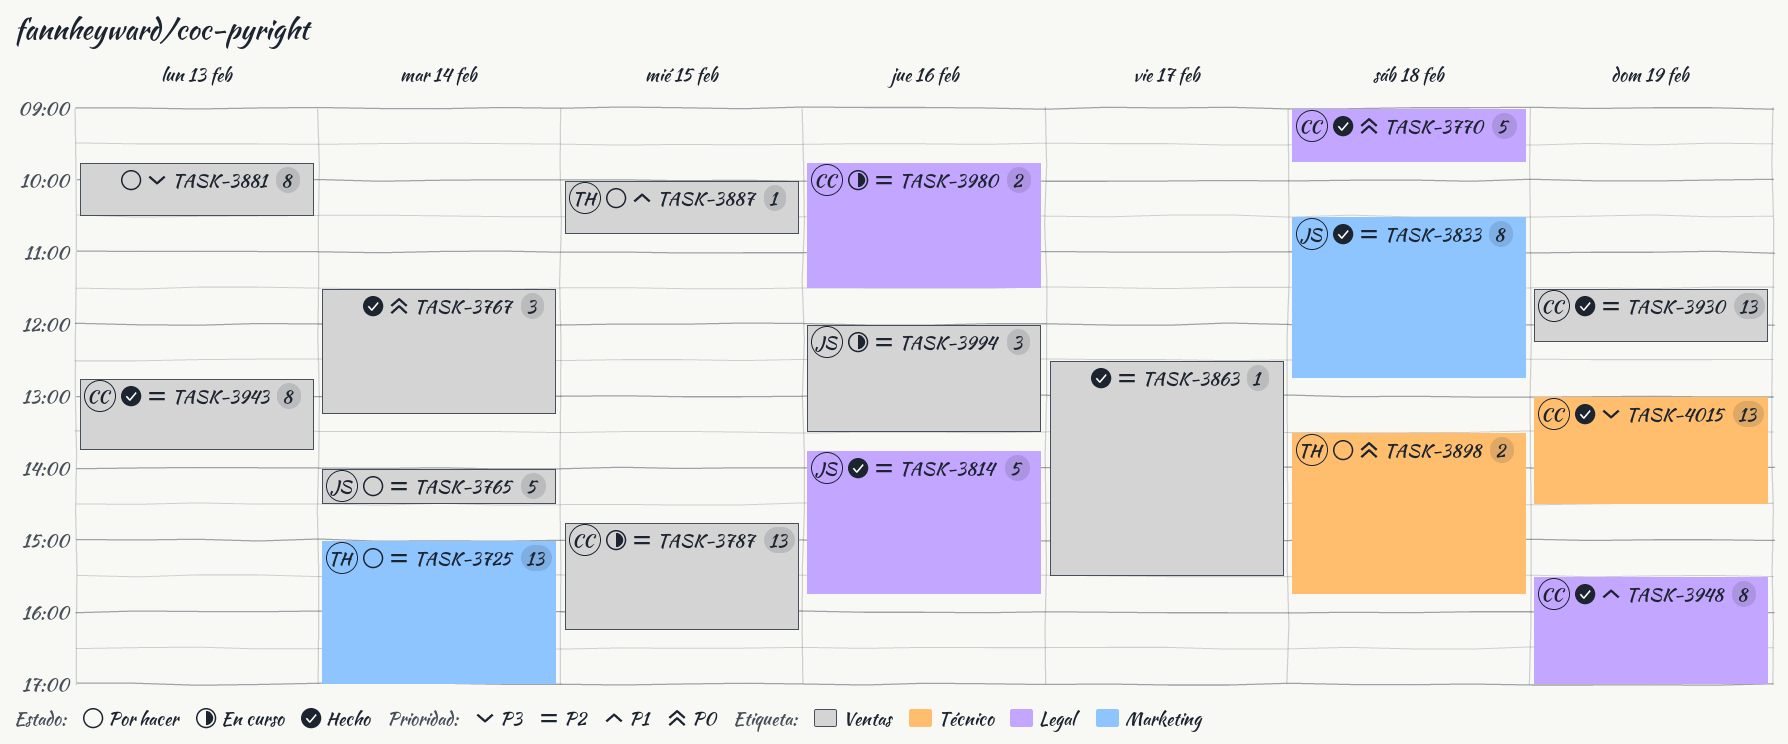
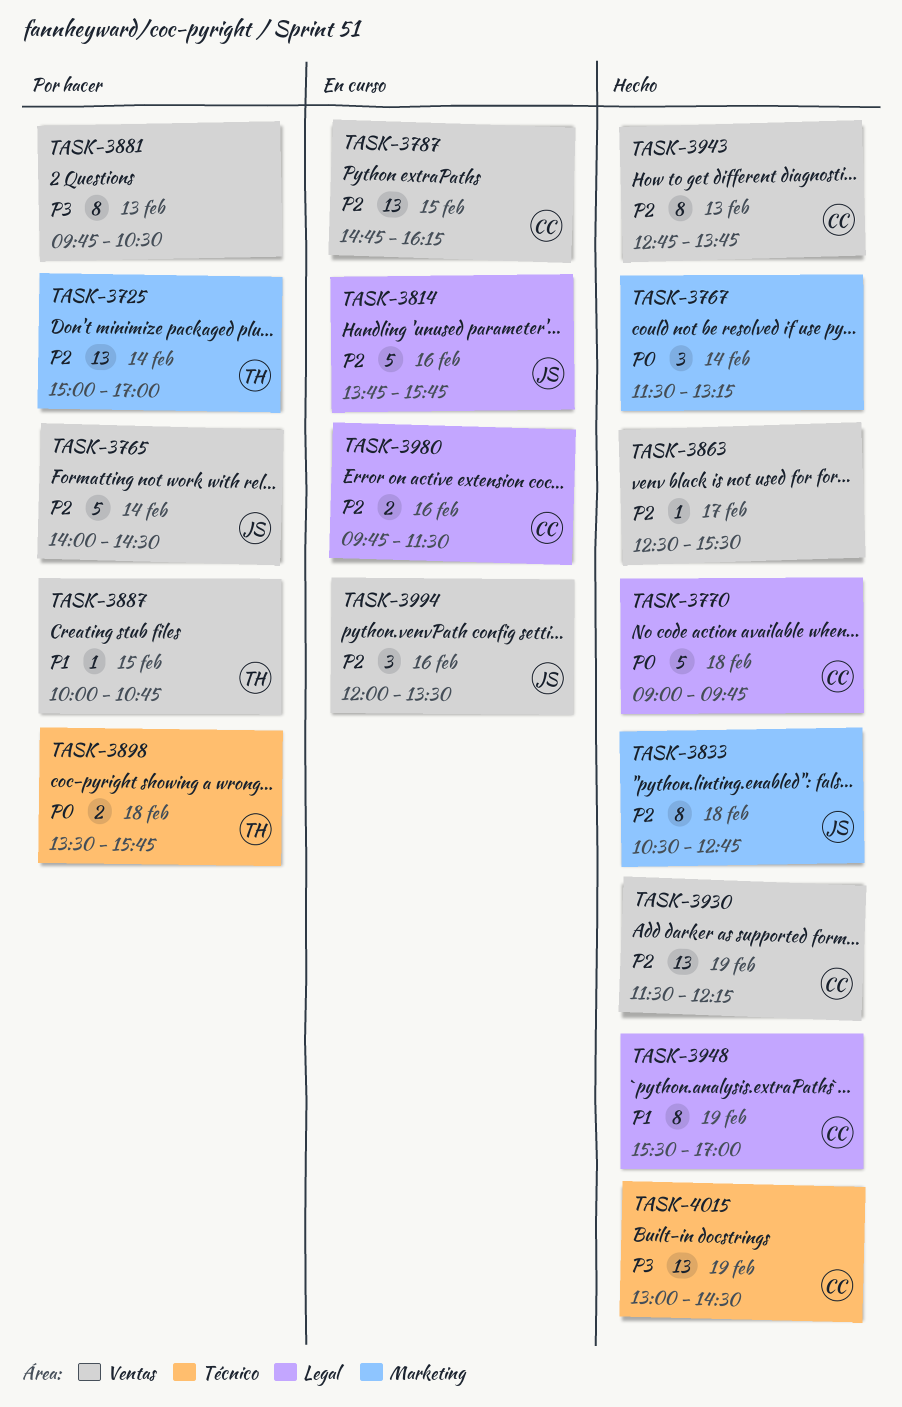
TASK-3767, label: Ventas -> Marketing
TASK-3814, status: Hecho -> En curso

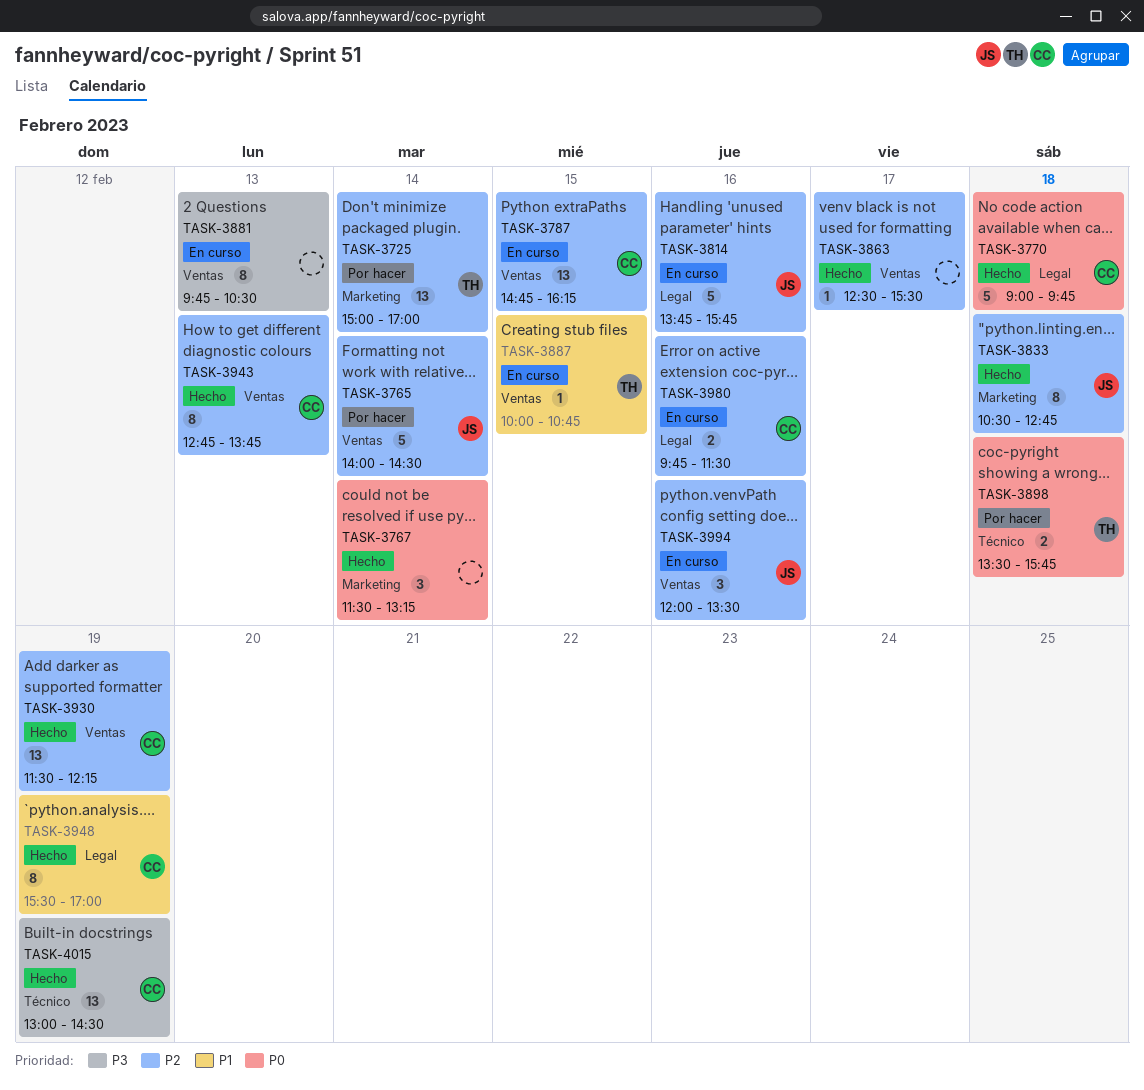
TASK-3881, status: Por hacer -> En curso
TASK-3887, status: Por hacer -> En curso

